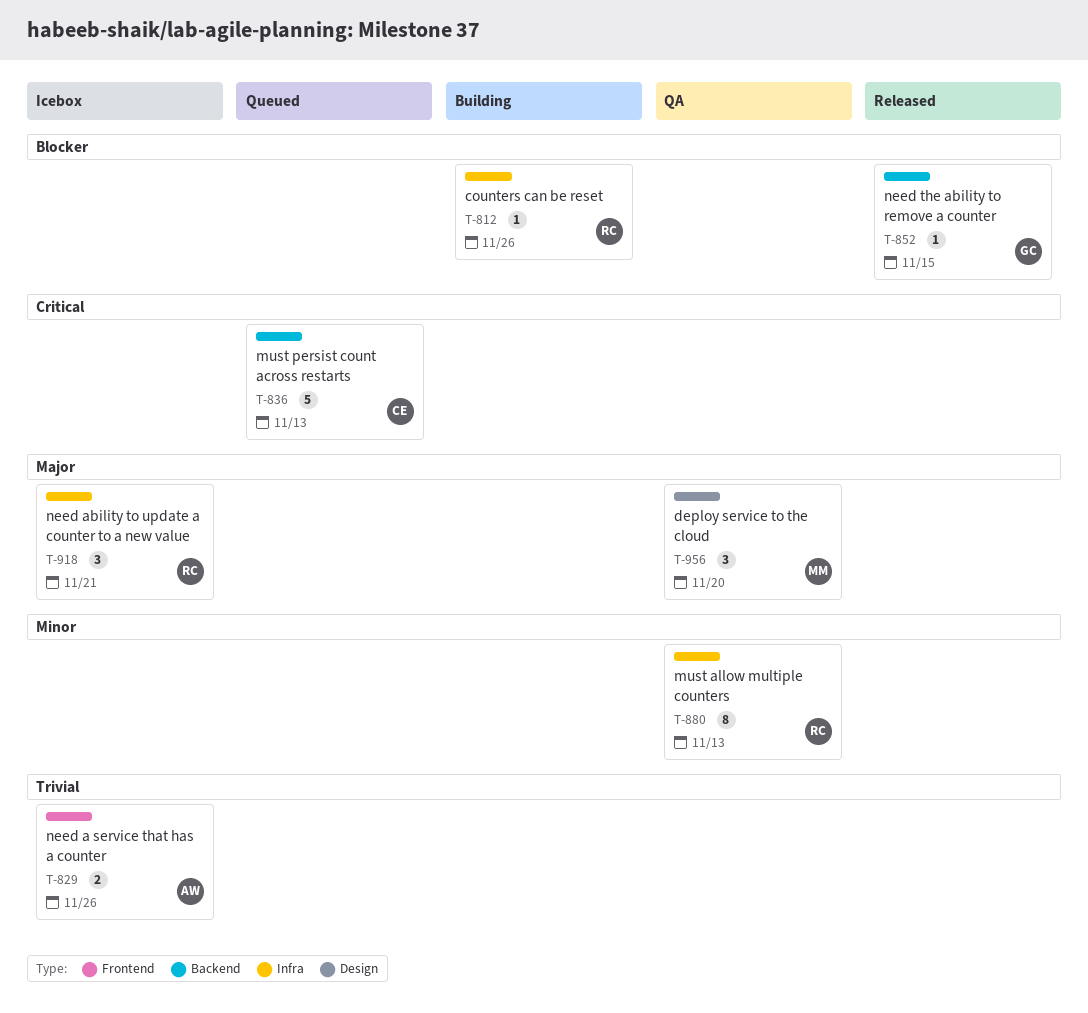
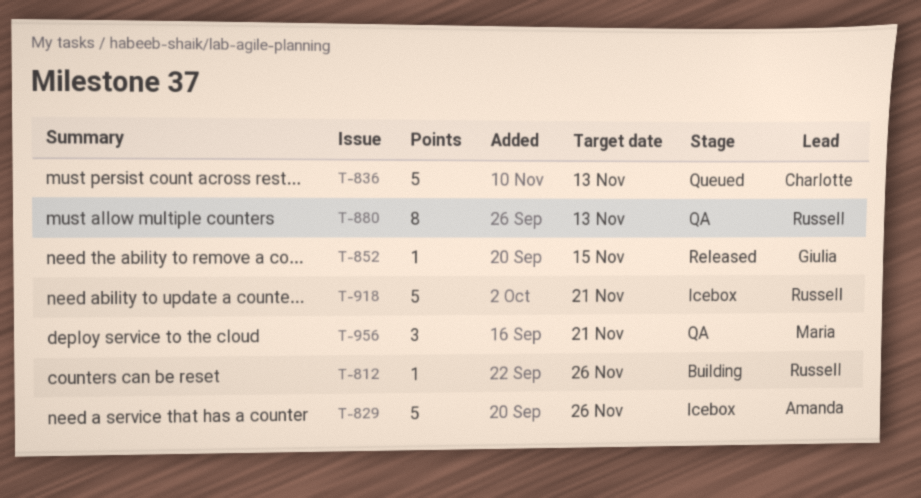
T-829, estimate: 2 -> 5
T-918, estimate: 3 -> 5
T-956, due: Nov 20 -> Nov 21

